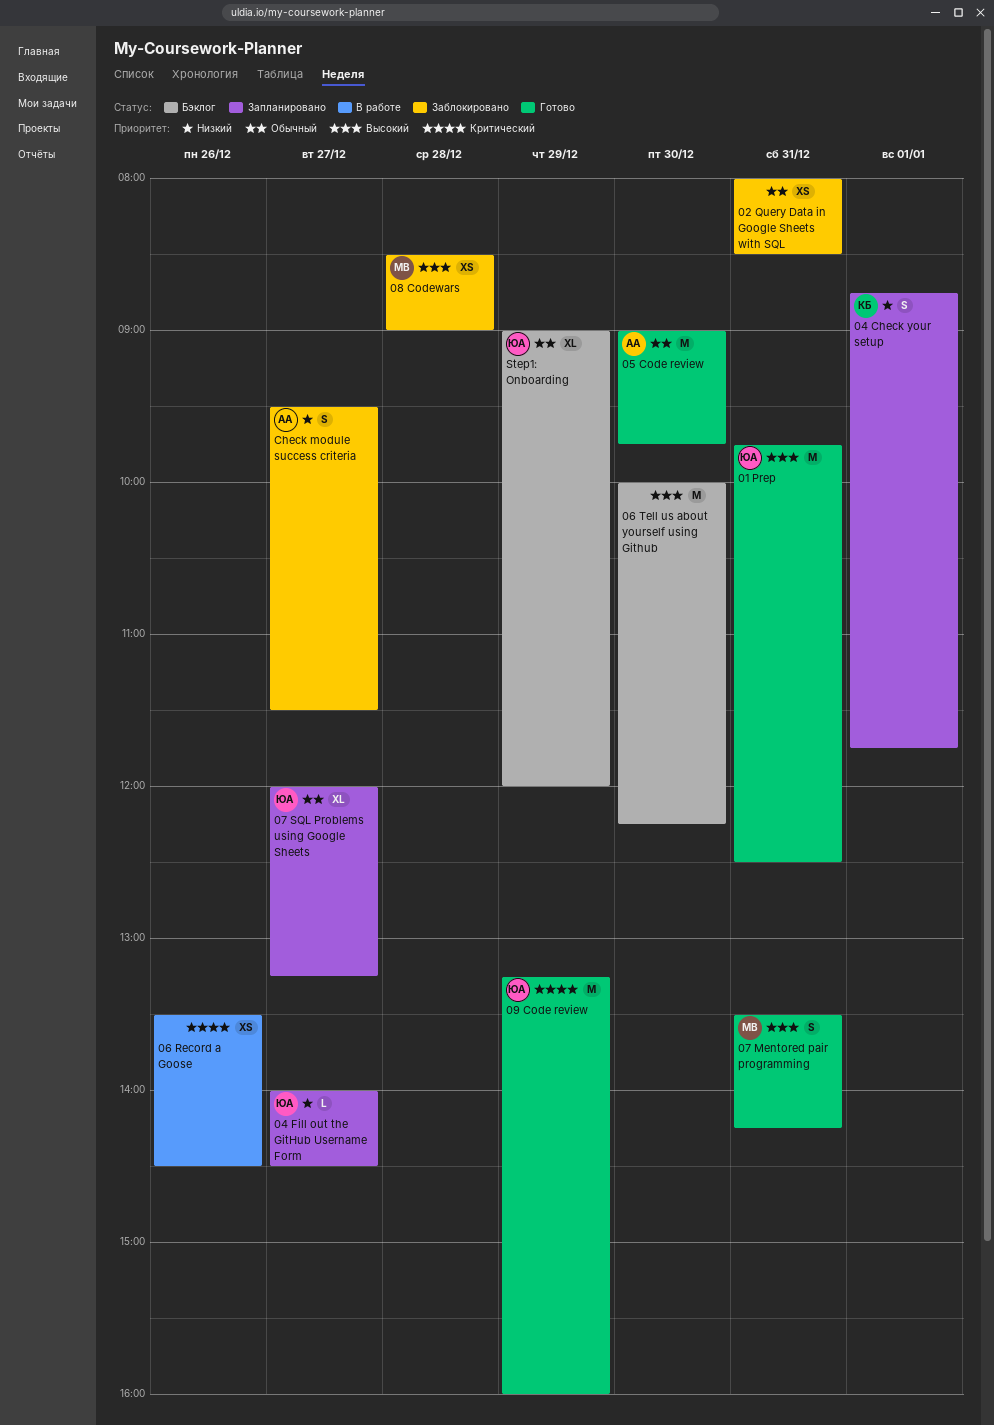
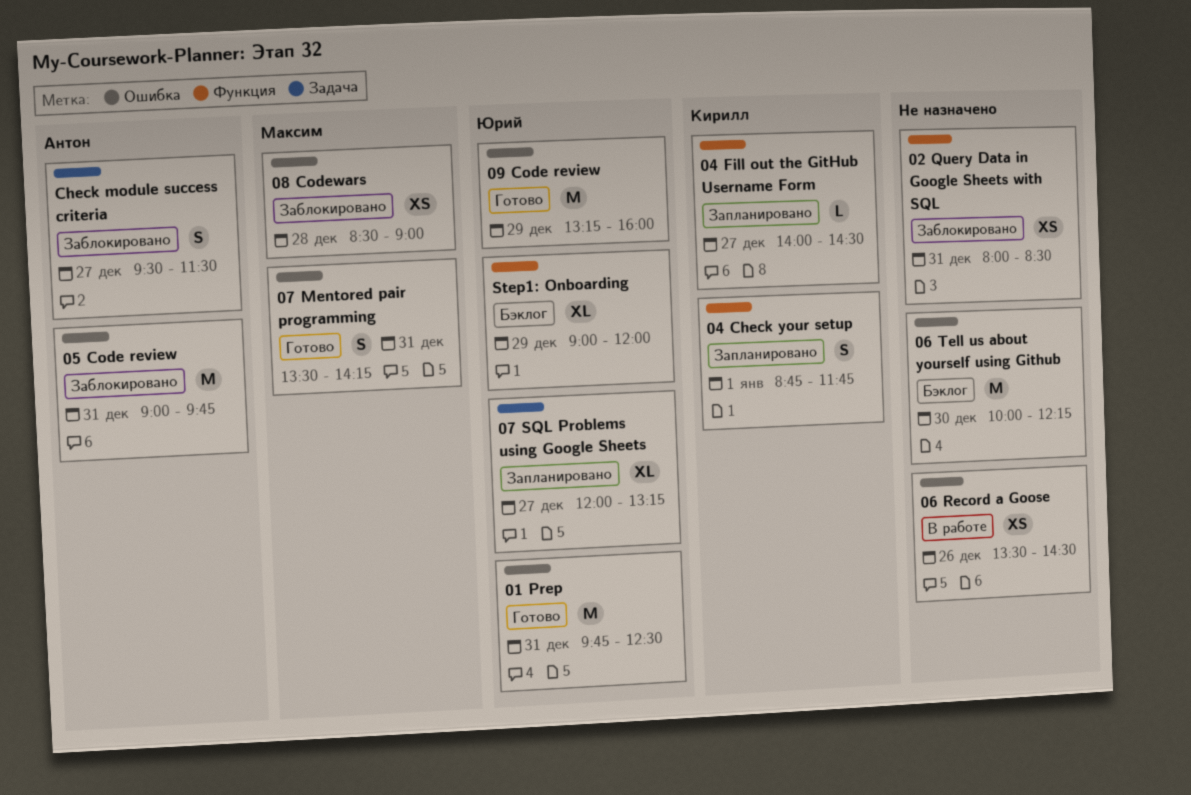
04 Fill out the GitHub Username Form, owner: Юрий -> Кирилл
05 Code review, status: Готово -> Заблокировано
05 Code review, day: Dec 30 -> Dec 31

